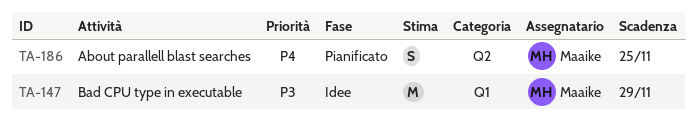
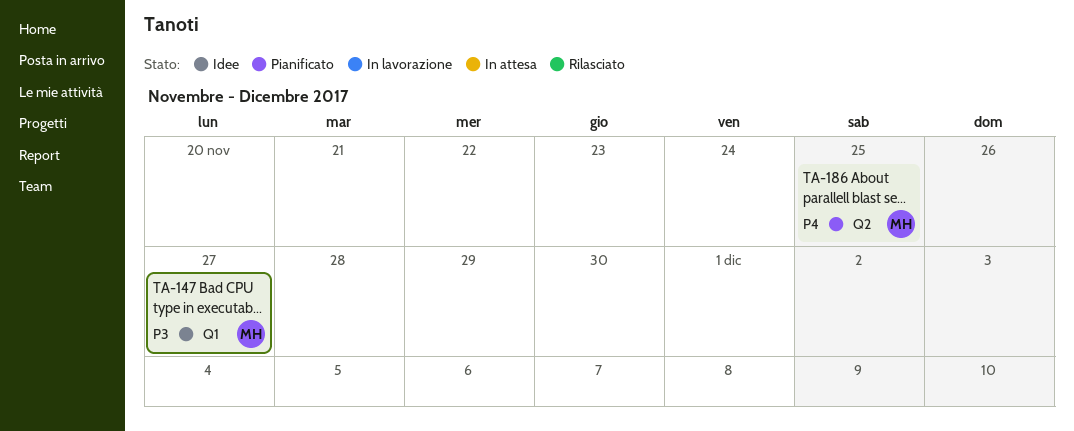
TA-147, due: Nov 29 -> Nov 27

